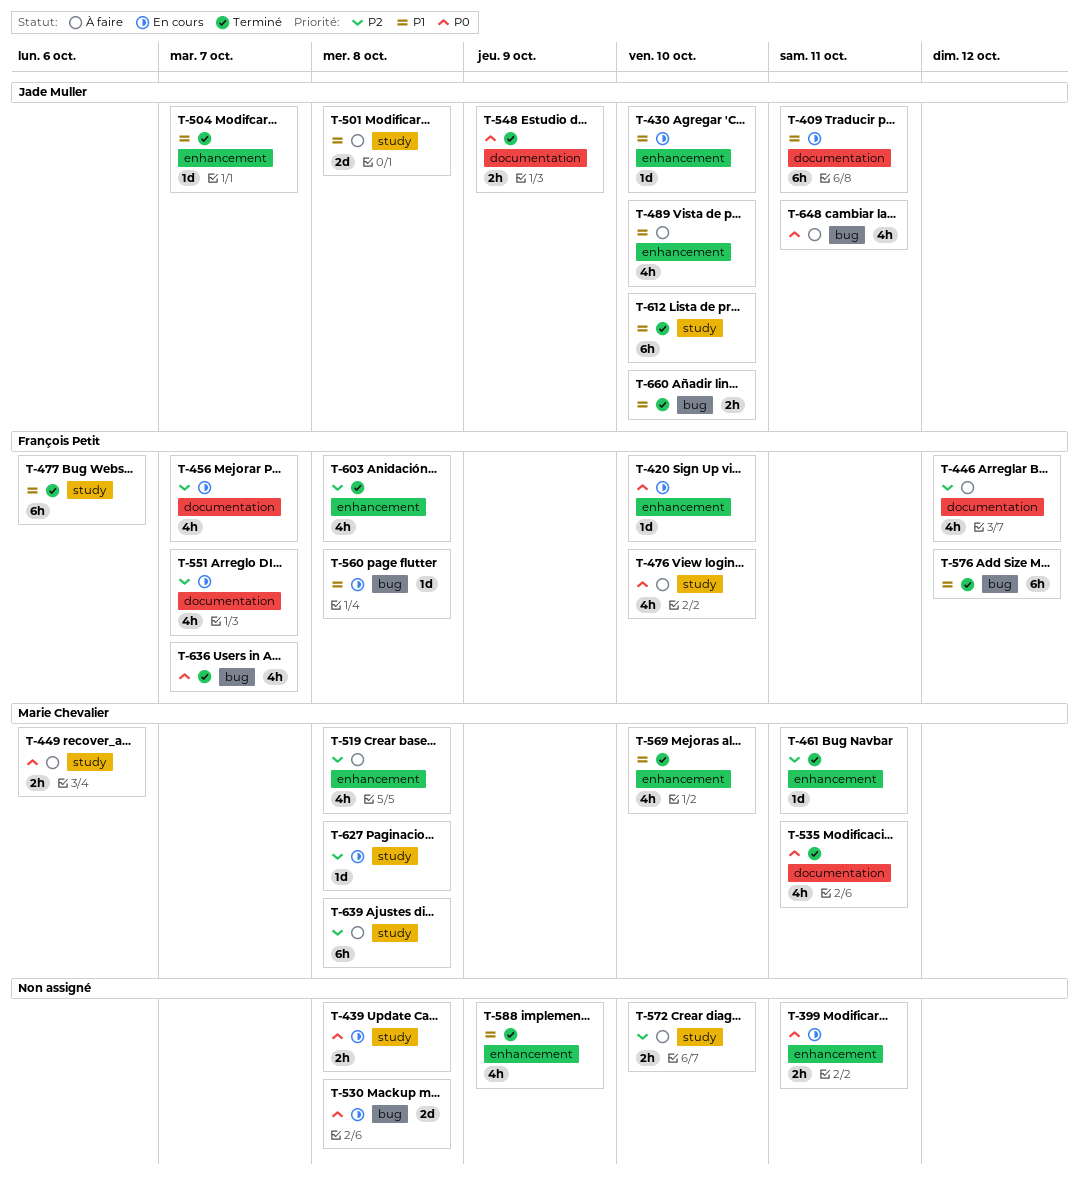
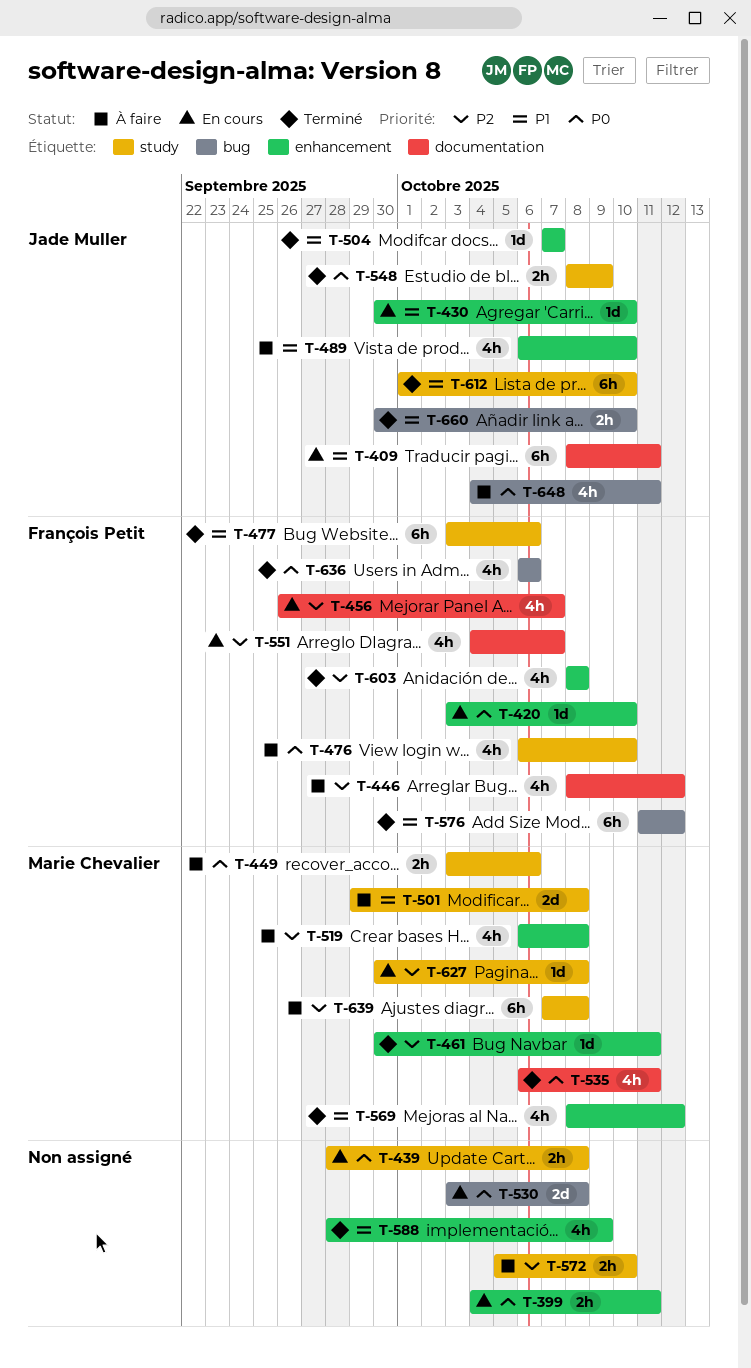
T-501, owner: Jade Muller -> Marie Chevalier
T-548, label: documentation -> study
T-560: present -> none
T-569, due: Oct 10 -> Oct 12
T-636, due: Oct 7 -> Oct 6

